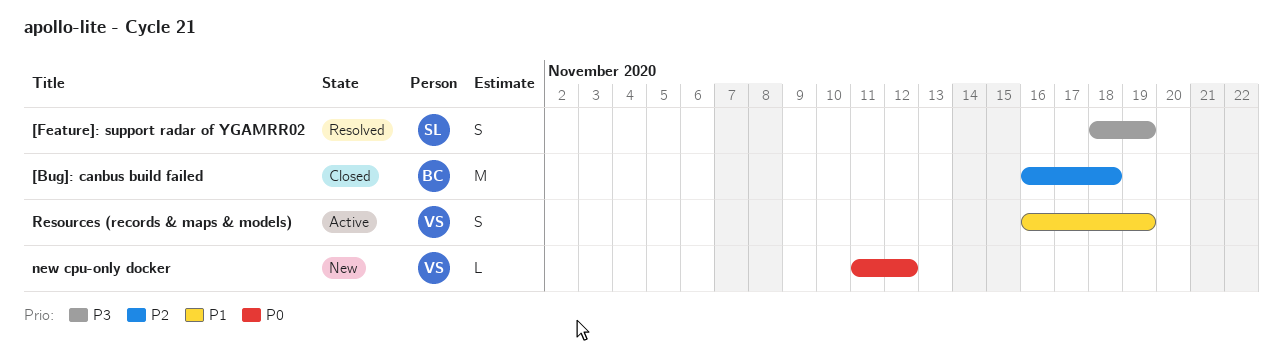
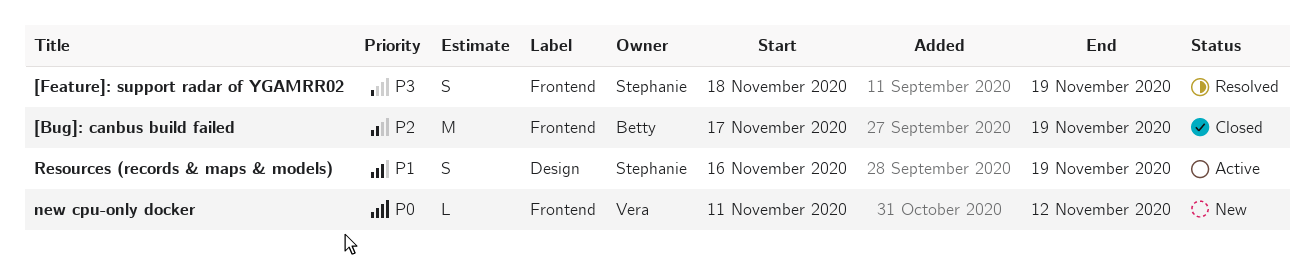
[Bug]: canbus build failed, start: Nov 16 -> Nov 17
[Bug]: canbus build failed, due: Nov 18 -> Nov 19
Resources (records & maps & models), owner: Vera -> Stephanie

